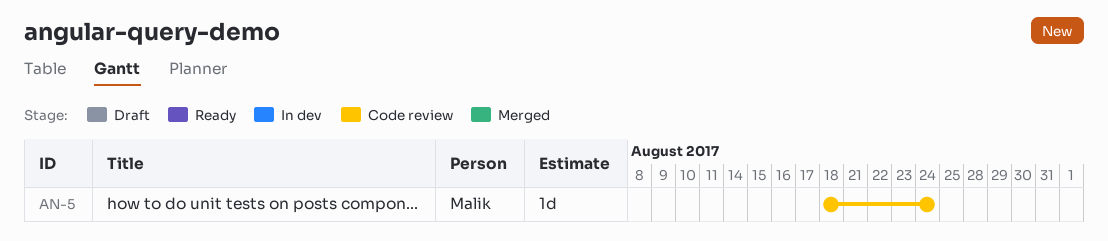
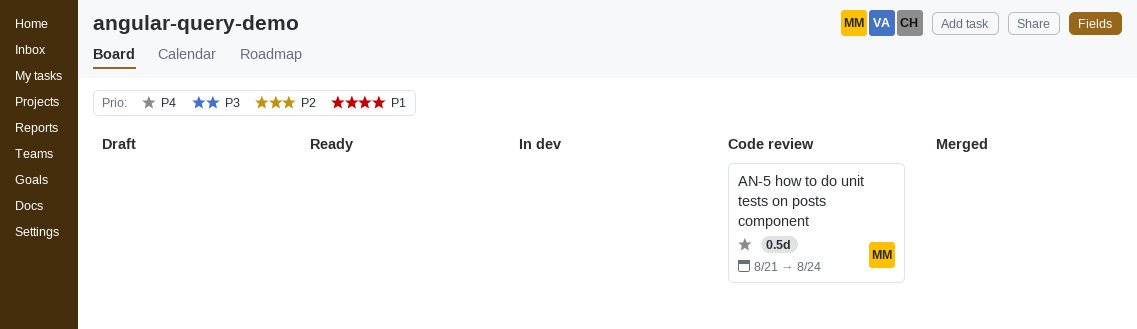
AN-5, estimate: 1d -> 0.5d
AN-5, start: Aug 18 -> Aug 21

